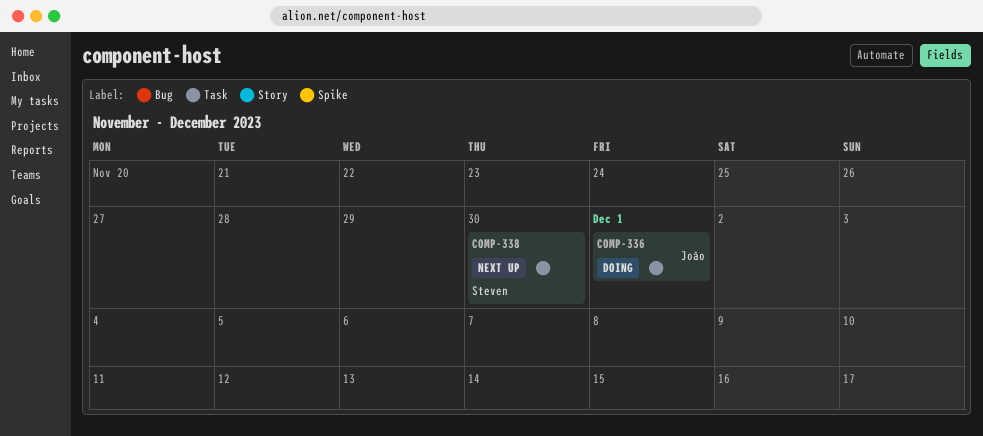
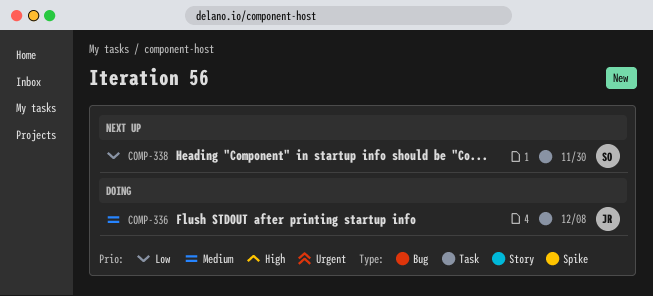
COMP-336, due: Dec 1 -> Dec 8

